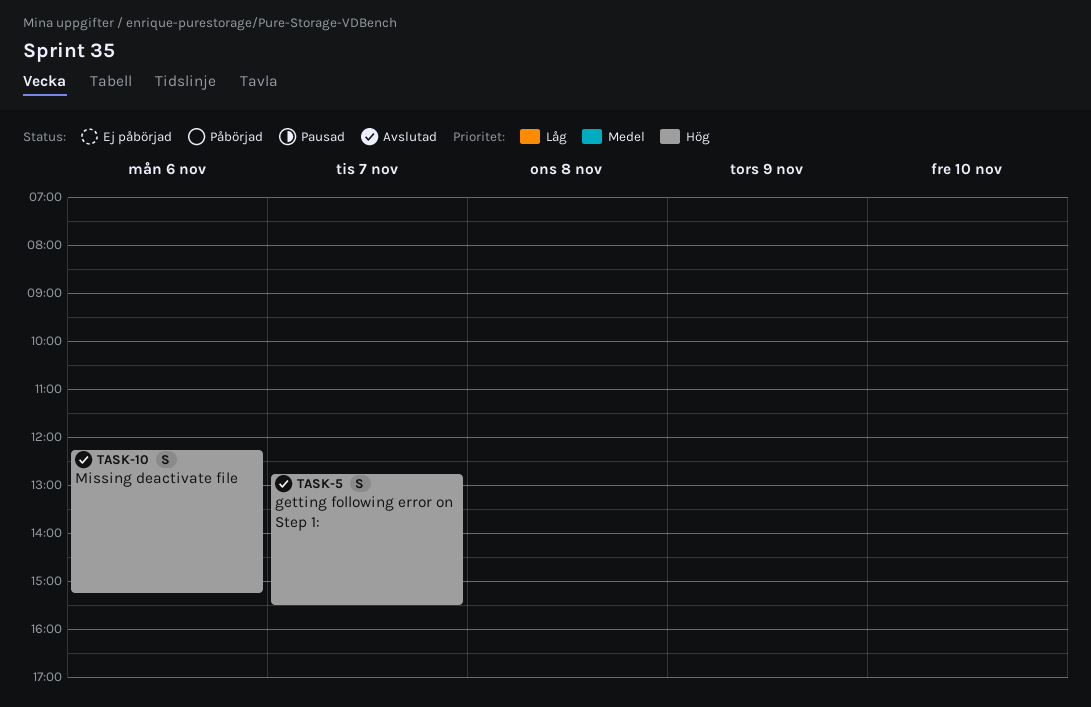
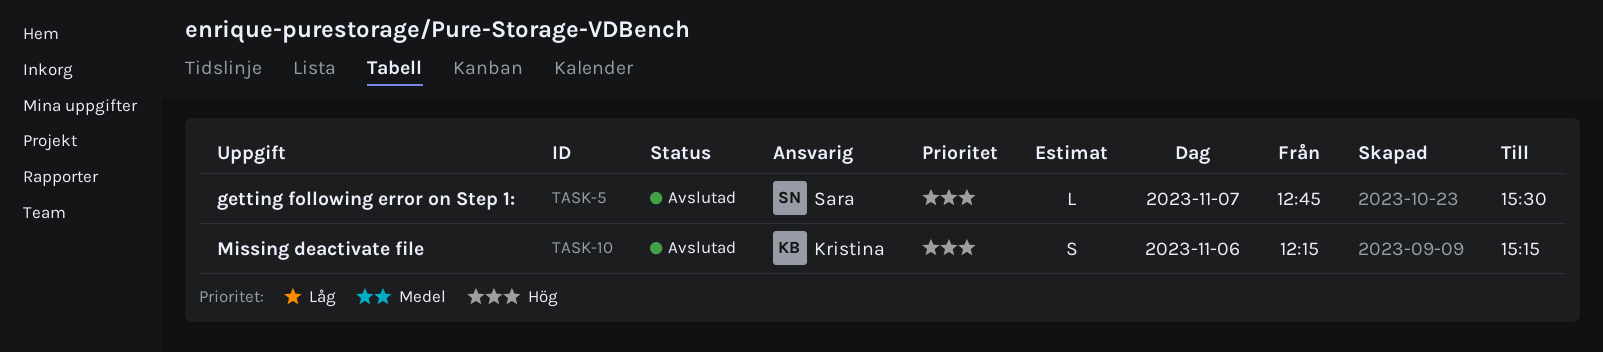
TASK-5, estimate: S -> L

